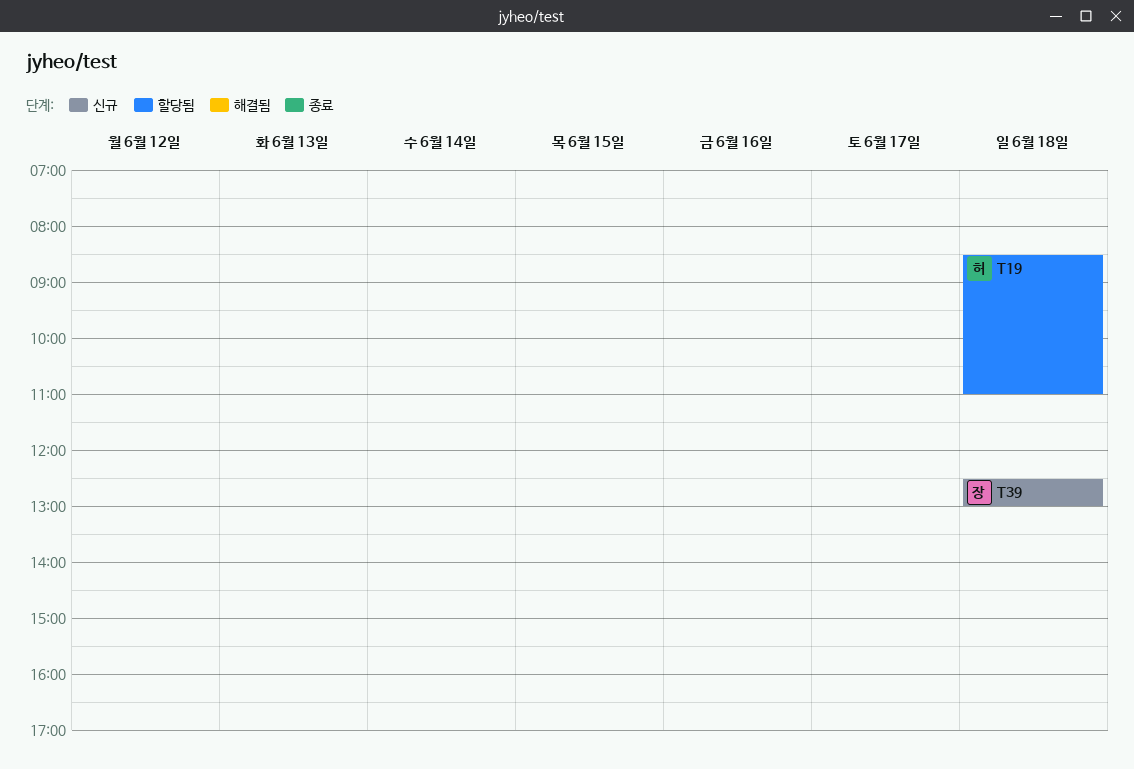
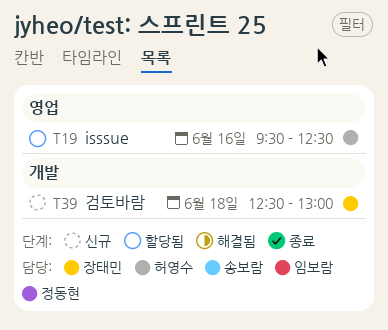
T19, day: Jun 18 -> Jun 16
T19, begins: 08:30 -> 09:30
T19, ends: 11:00 -> 12:30

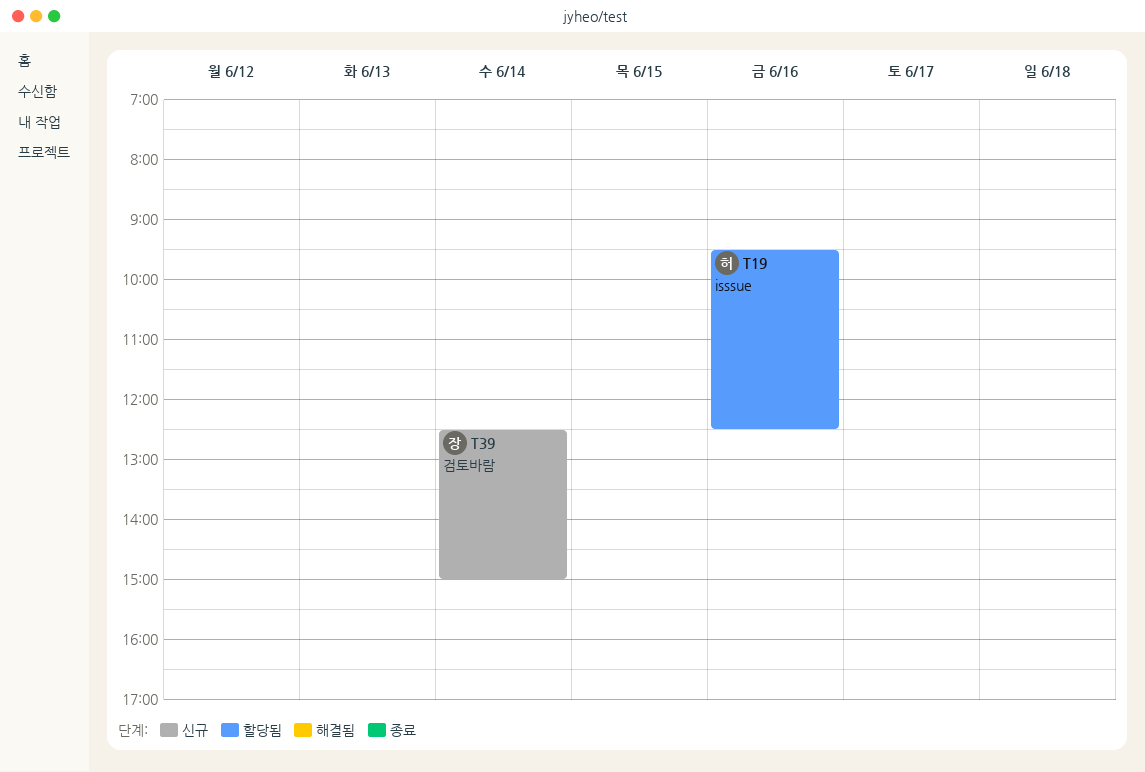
T39, day: Jun 18 -> Jun 14
T39, ends: 13:00 -> 15:00

